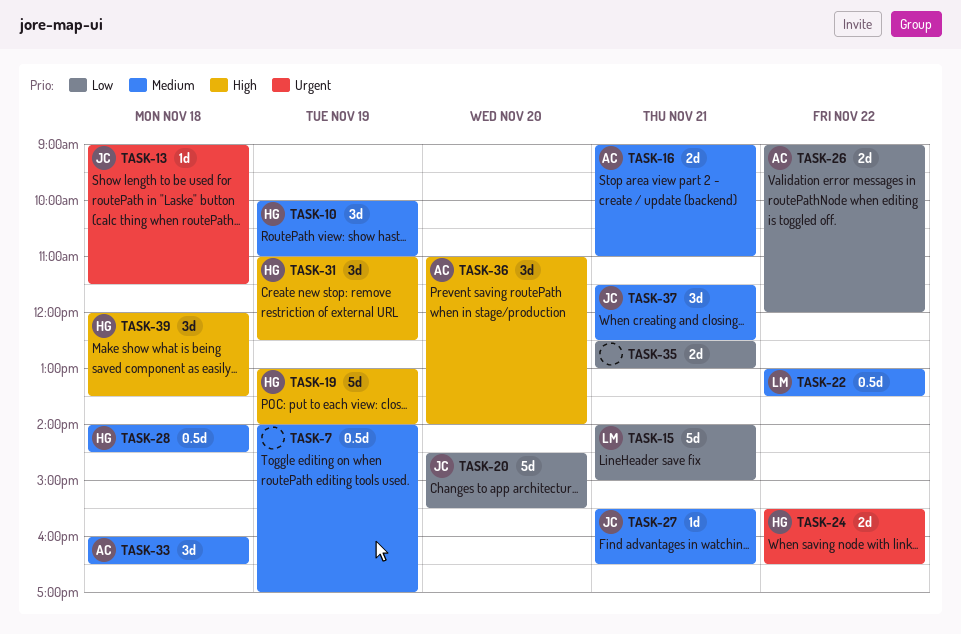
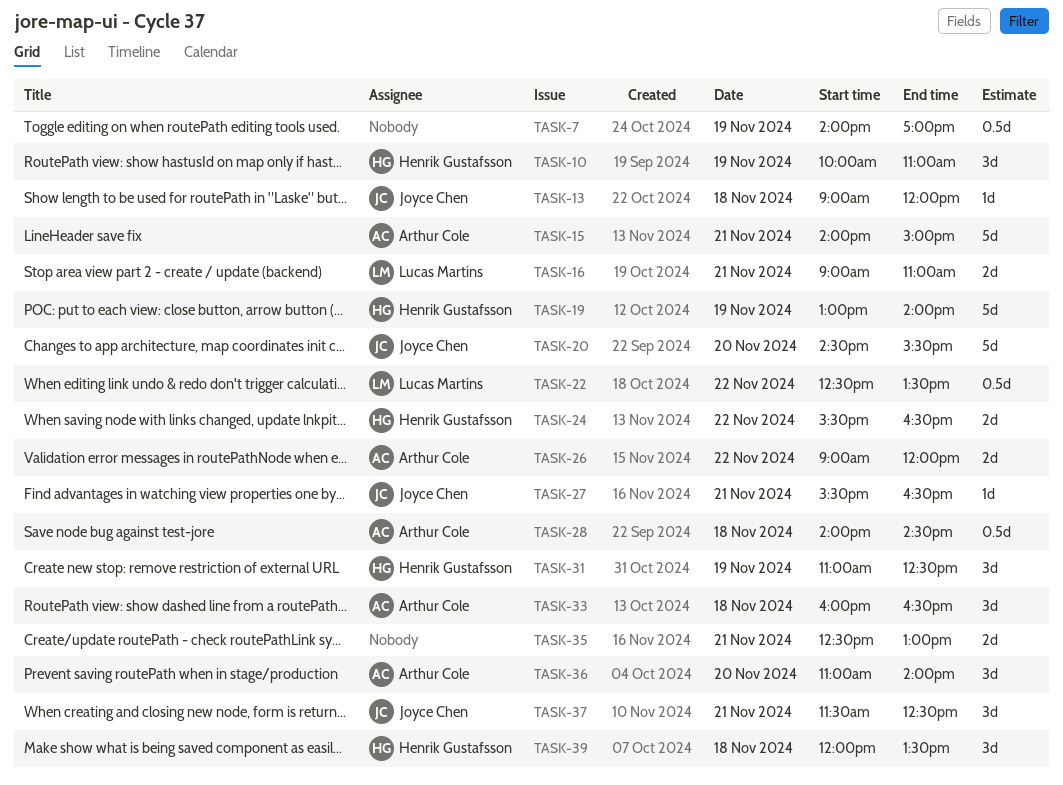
TASK-13, ends: 11:30 -> 12:00
TASK-15, owner: Lucas Martins -> Arthur Cole
TASK-16, owner: Arthur Cole -> Lucas Martins
TASK-22, begins: 13:00 -> 12:30
TASK-28, owner: Henrik Gustafsson -> Arthur Cole

